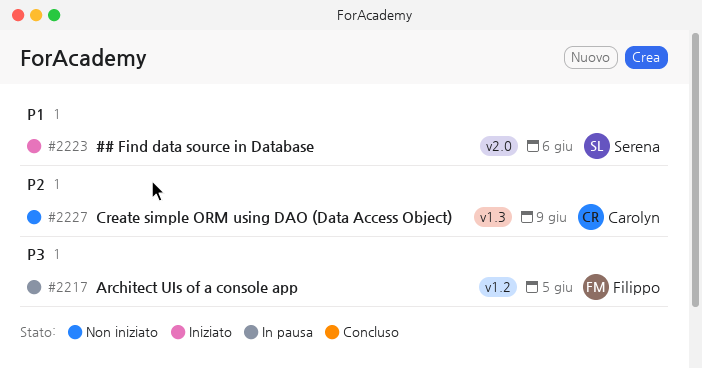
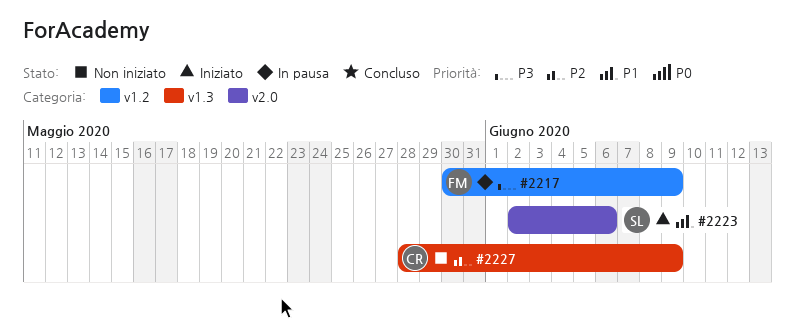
#2217, due: Jun 5 -> Jun 9

